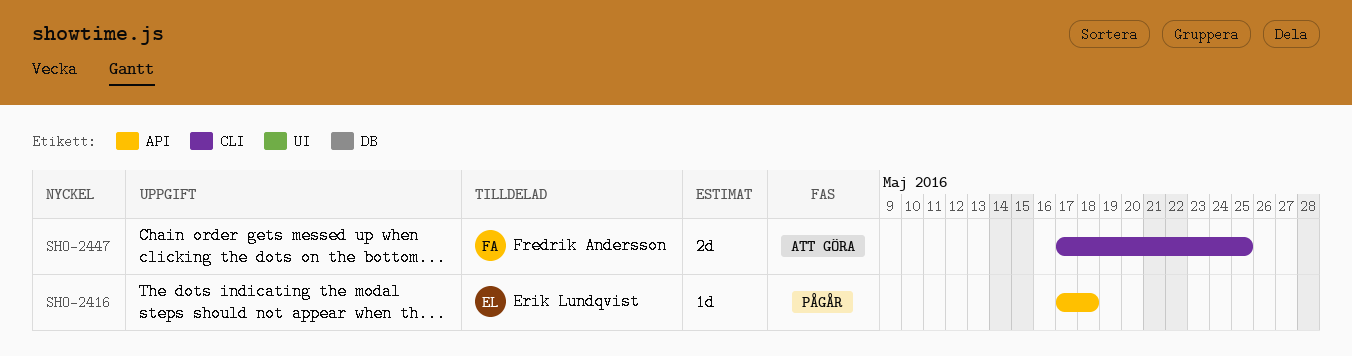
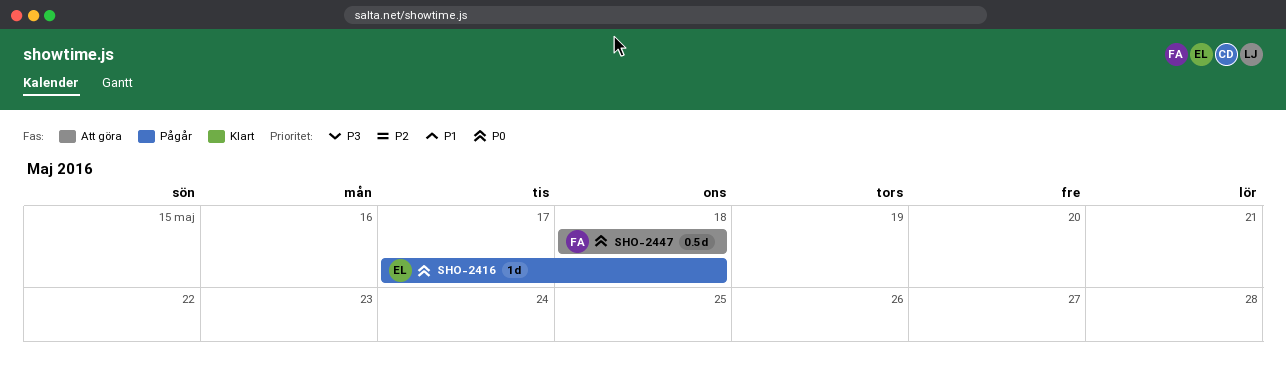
SHO-2447, estimate: 2d -> 0.5d
SHO-2447, start: May 17 -> May 18
SHO-2447, due: May 25 -> May 18

